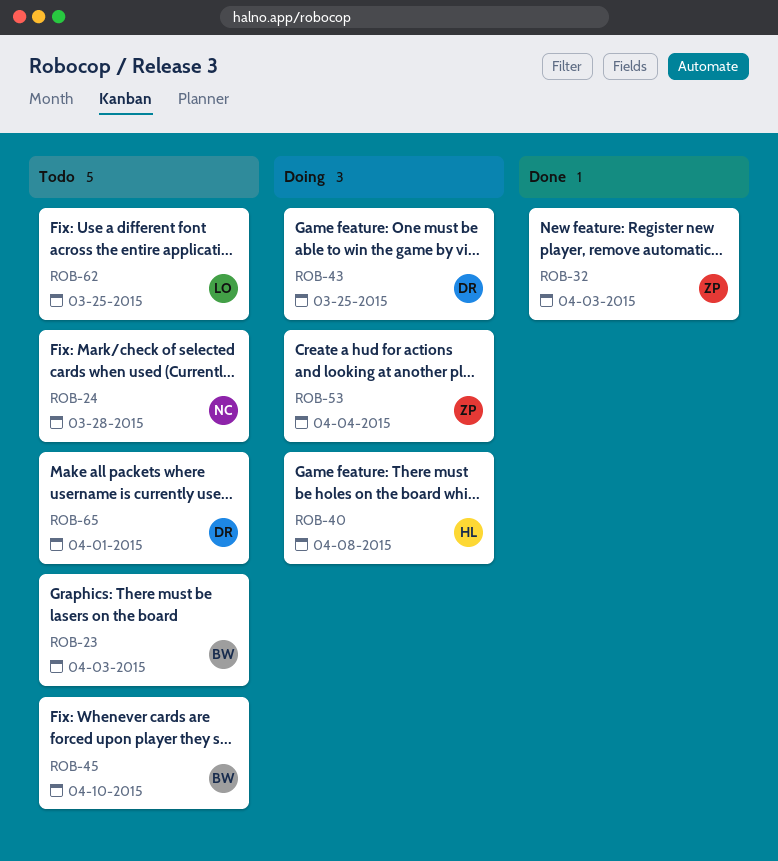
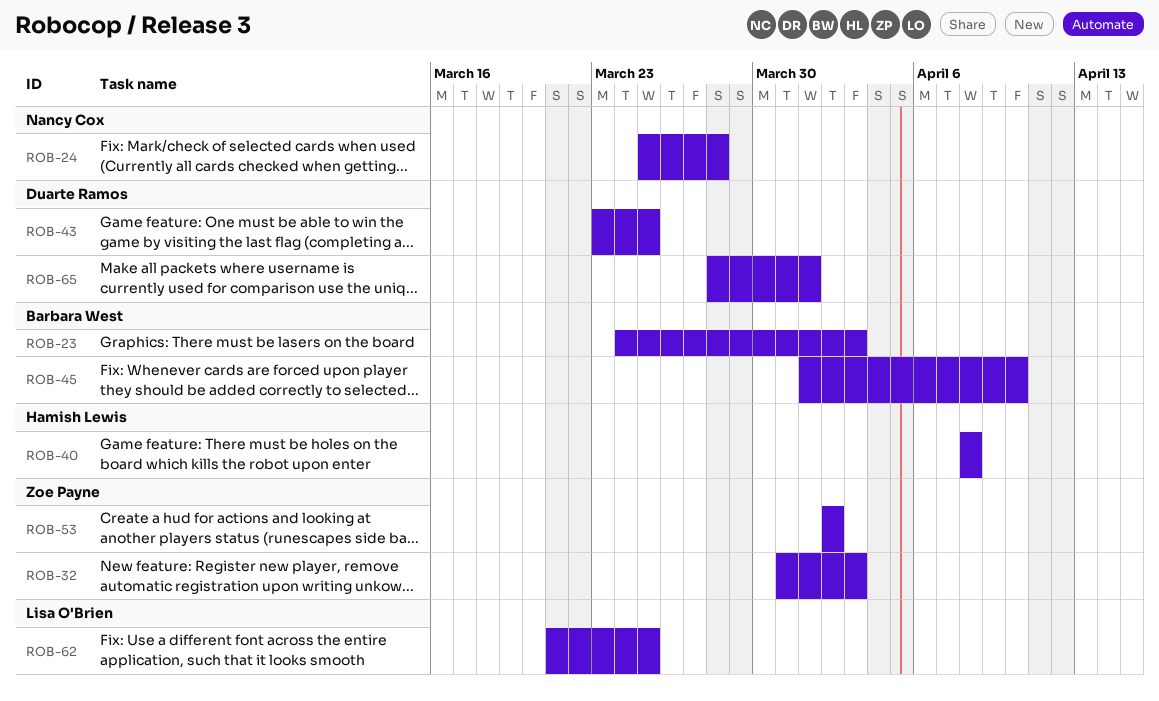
ROB-53, due: Apr 4 -> Apr 2

